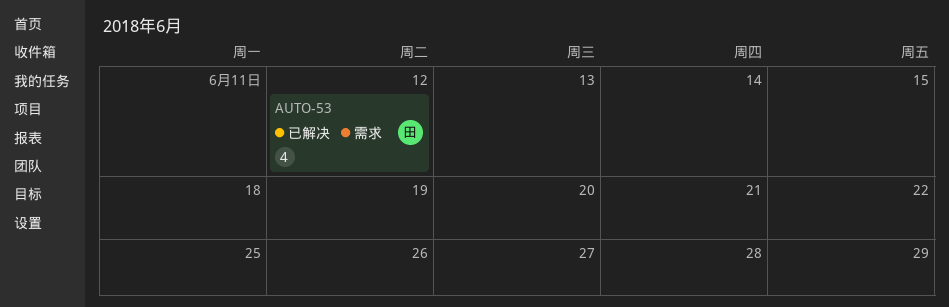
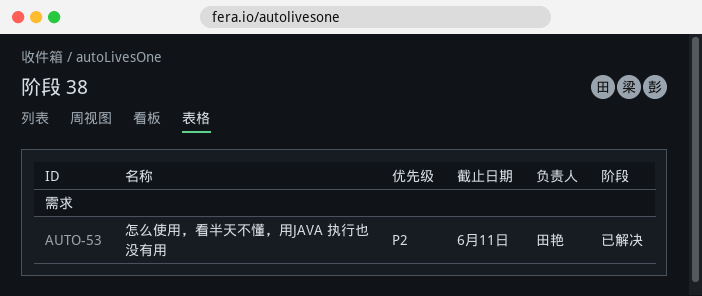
AUTO-53, due: Jun 12 -> Jun 11

